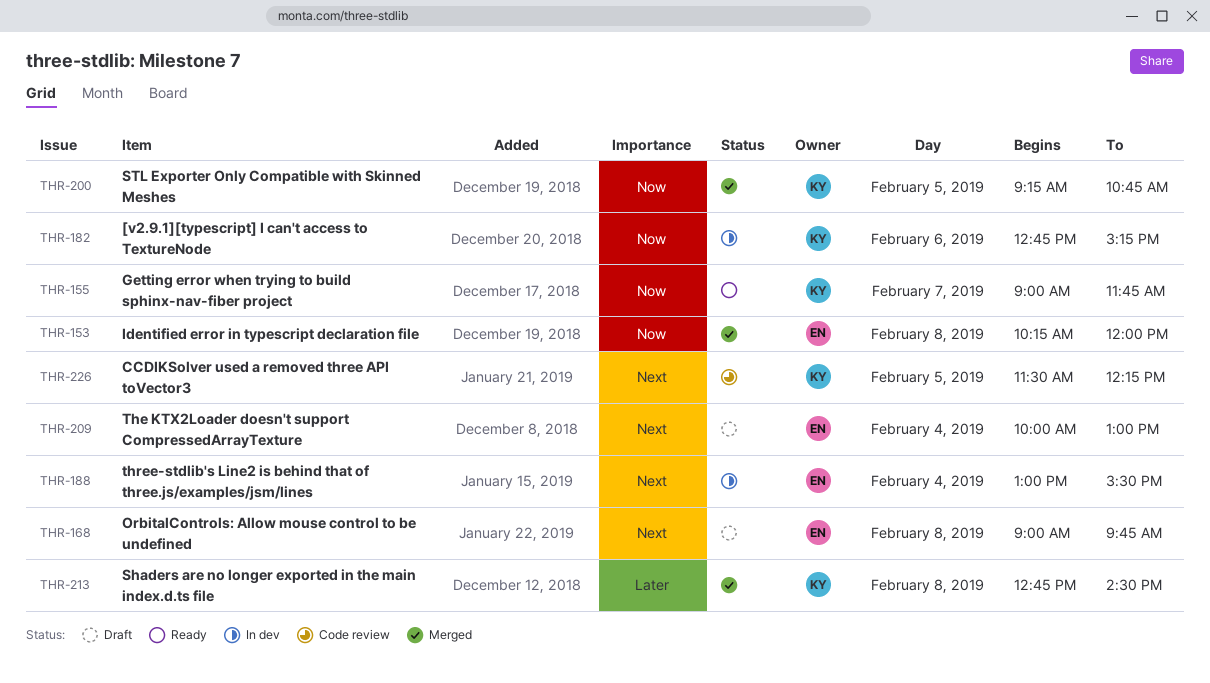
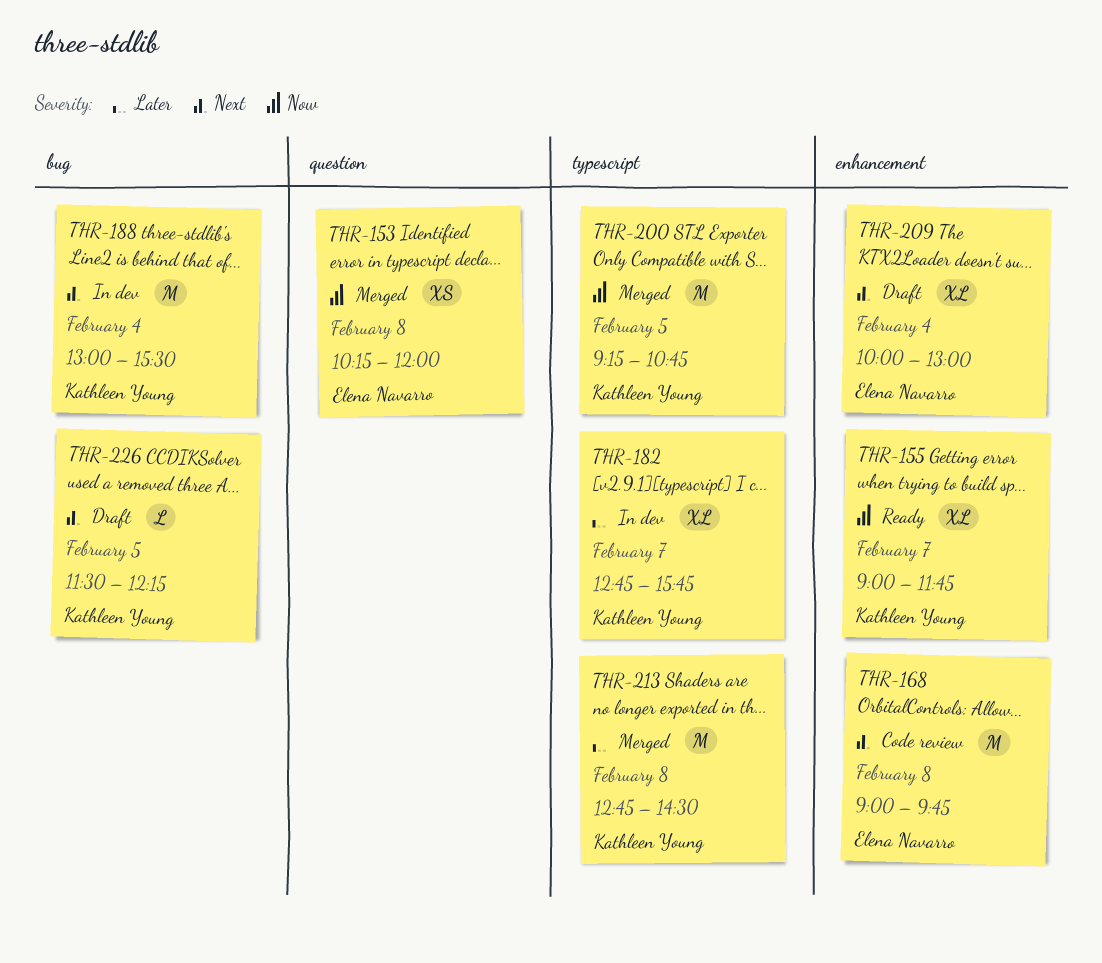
THR-168, status: Draft -> Code review
THR-182, priority: Now -> Later
THR-182, day: Feb 6 -> Feb 7
THR-182, ends: 15:15 -> 15:45
THR-188, owner: Elena Navarro -> Kathleen Young
THR-226, status: Code review -> Draft

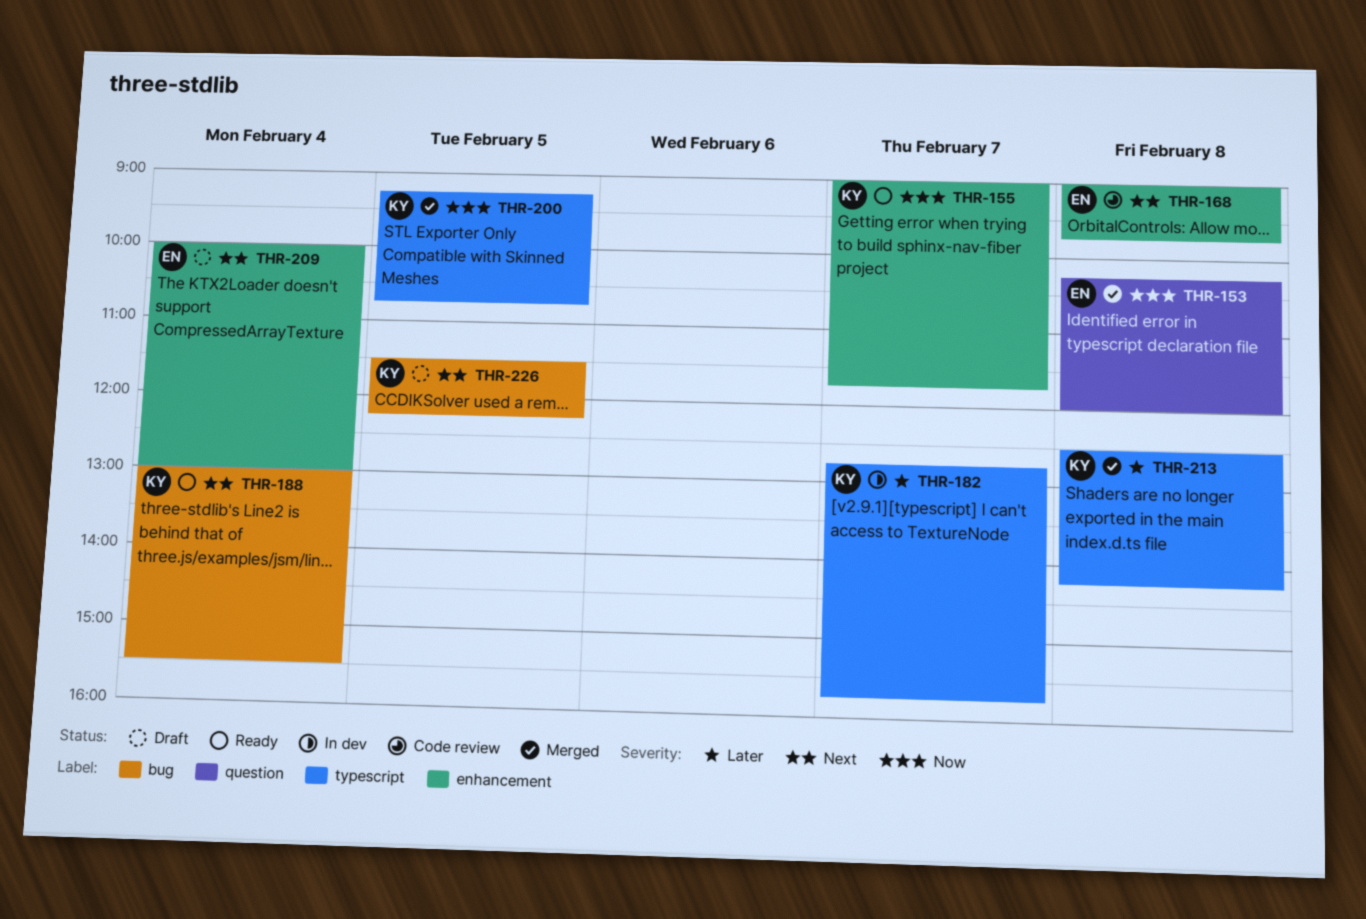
THR-188, status: In dev -> Ready
THR-213, begins: 12:45 -> 12:30
THR-213, ends: 14:30 -> 14:15

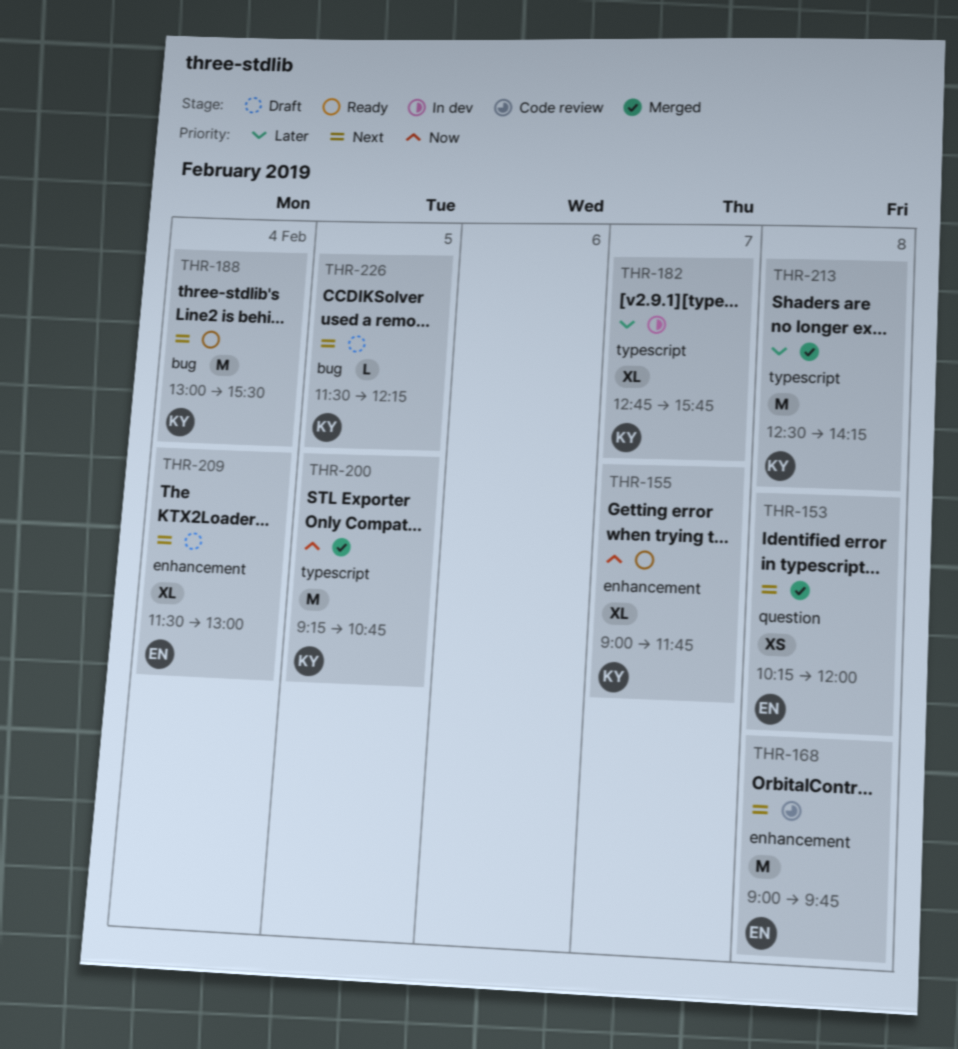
THR-153, priority: Now -> Next
THR-209, begins: 10:00 -> 11:30

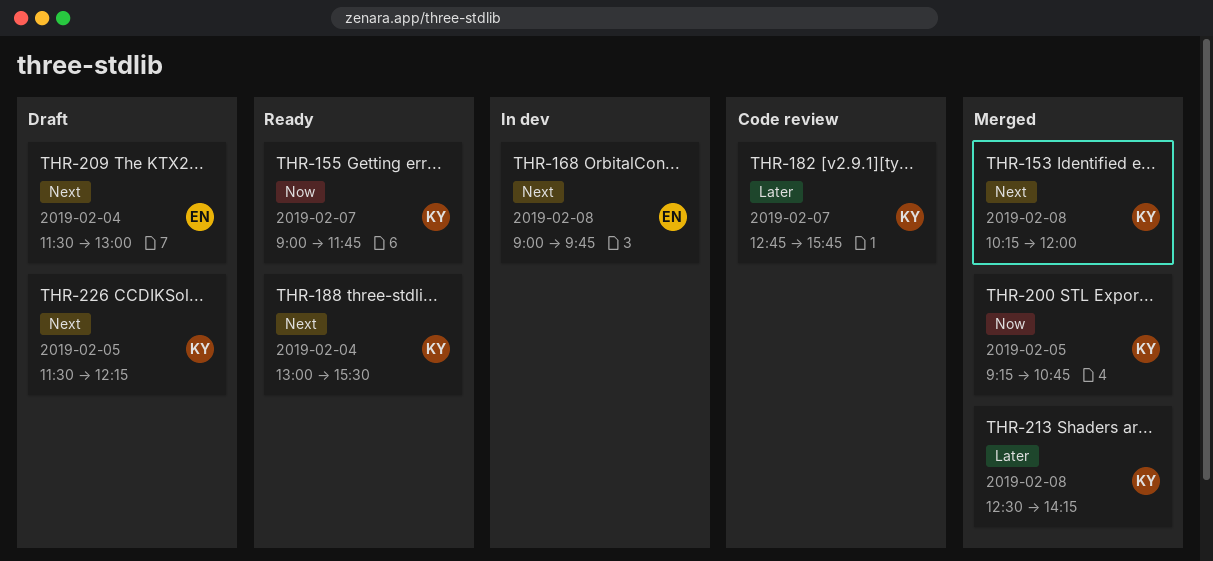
THR-153, owner: EN -> KY
THR-168, status: Code review -> In dev
THR-182, status: In dev -> Code review

